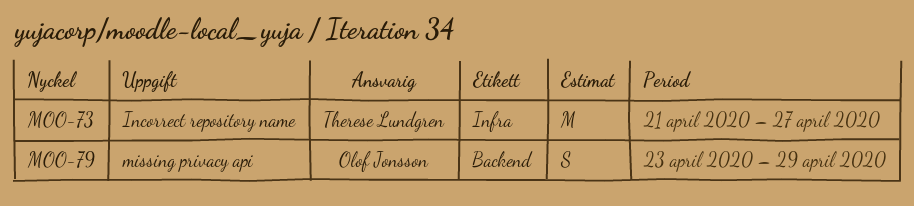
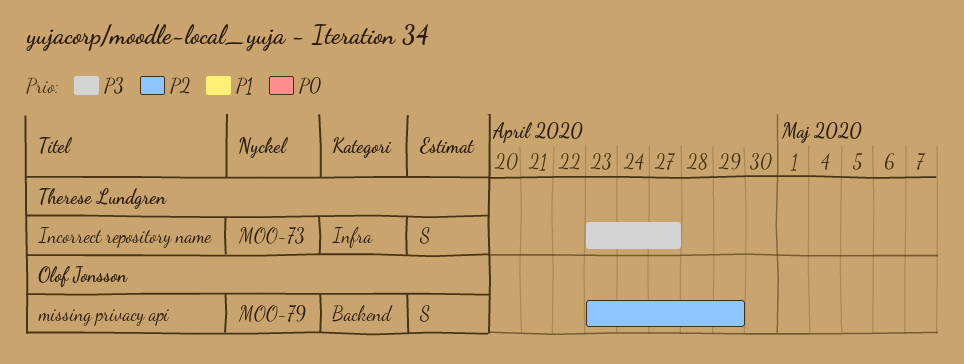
MOO-73, estimate: M -> S
MOO-73, start: Apr 21 -> Apr 23

